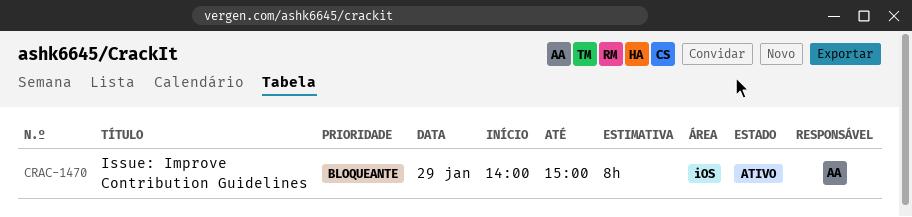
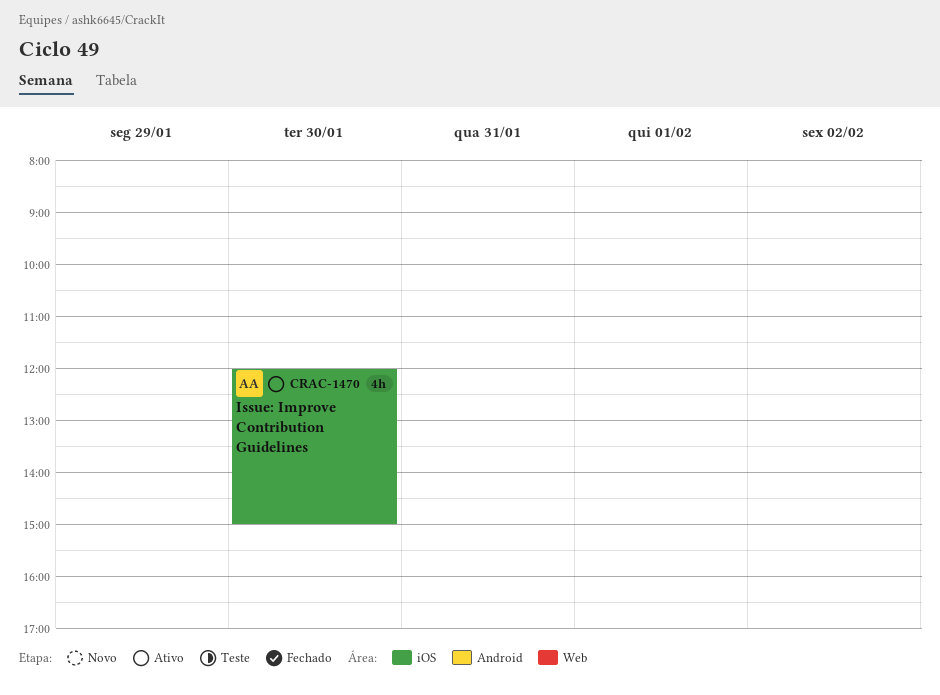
CRAC-1470, estimate: 8h -> 4h
CRAC-1470, day: Jan 29 -> Jan 30
CRAC-1470, begins: 14:00 -> 12:00

